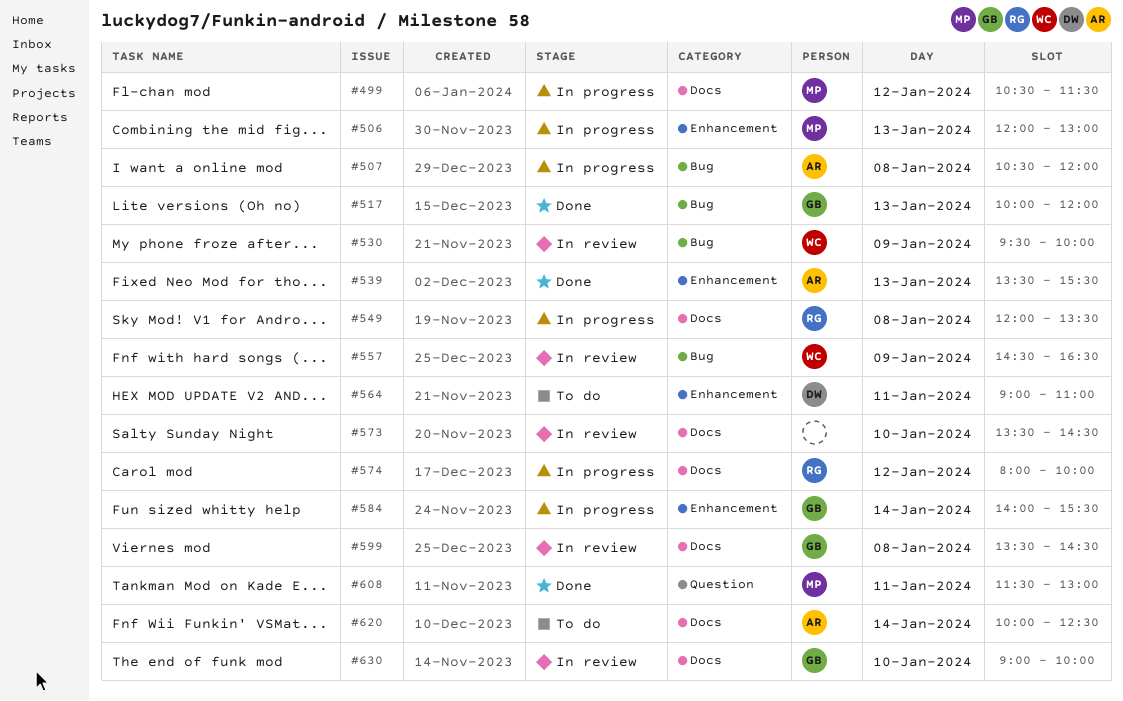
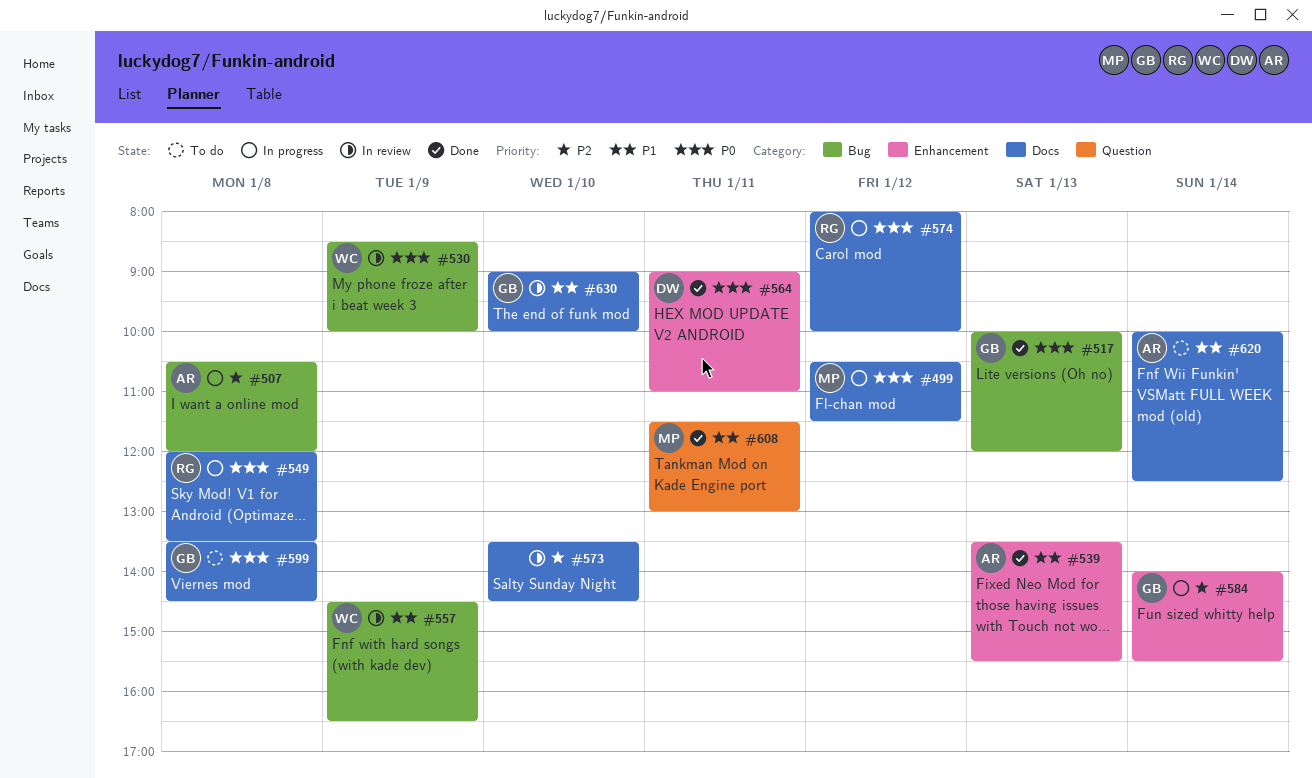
#506: present -> none
#530, begins: 09:30 -> 08:30
#564, status: To do -> Done
#599, status: In review -> To do

